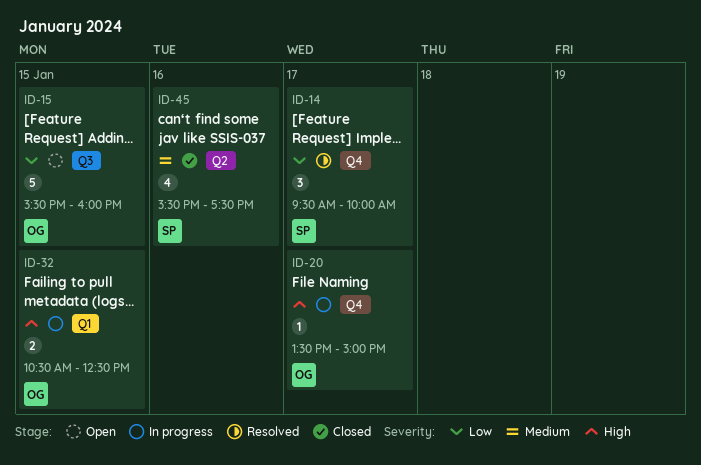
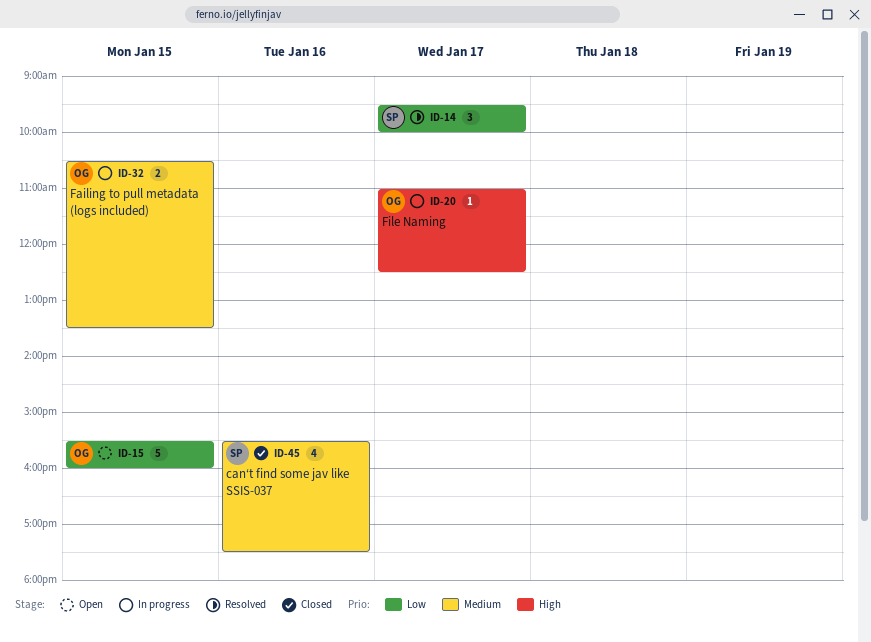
ID-20, begins: 13:30 -> 11:00
ID-20, ends: 15:00 -> 12:30
ID-32, priority: High -> Medium
ID-32, ends: 12:30 -> 13:30

